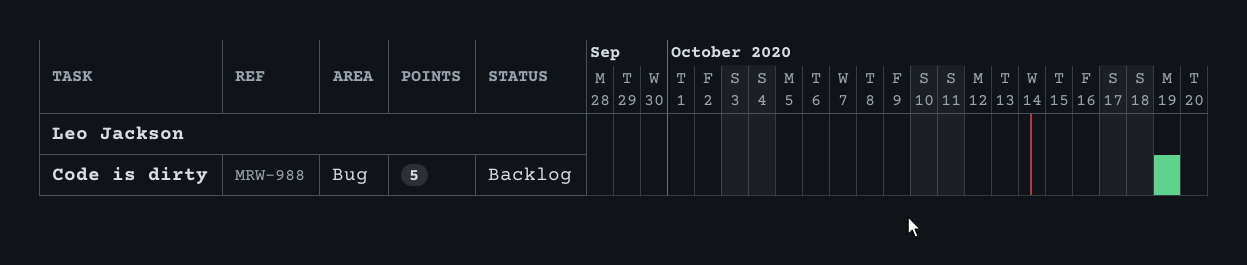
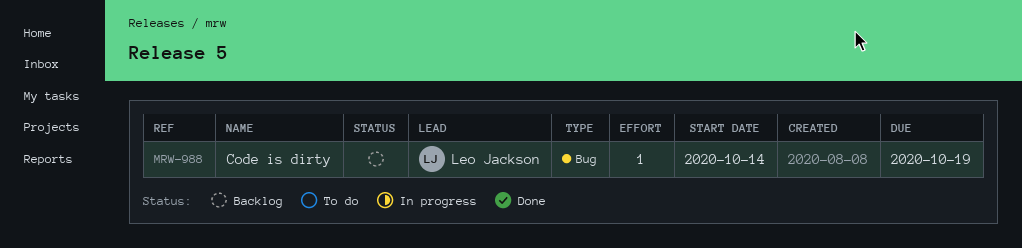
MRW-988, estimate: 5 -> 1
MRW-988, start: Oct 19 -> Oct 14

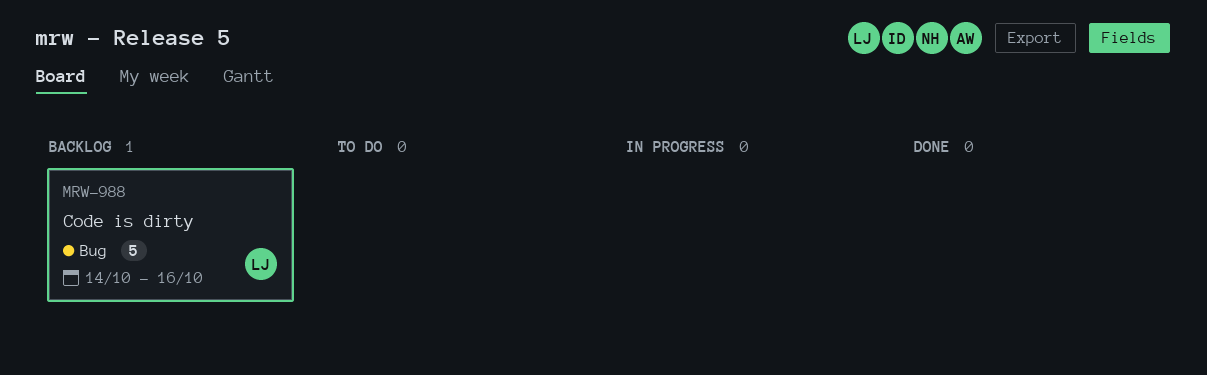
MRW-988, estimate: 1 -> 5
MRW-988, due: Oct 19 -> Oct 16

